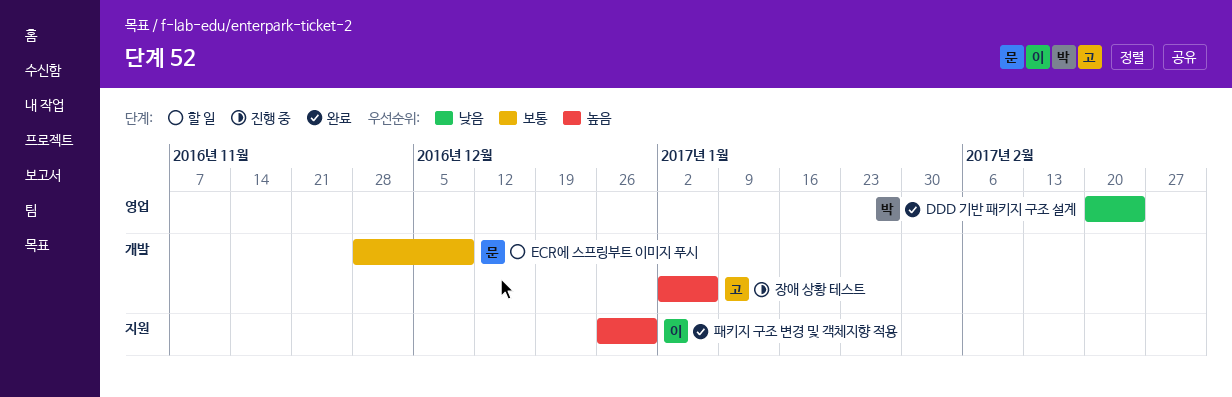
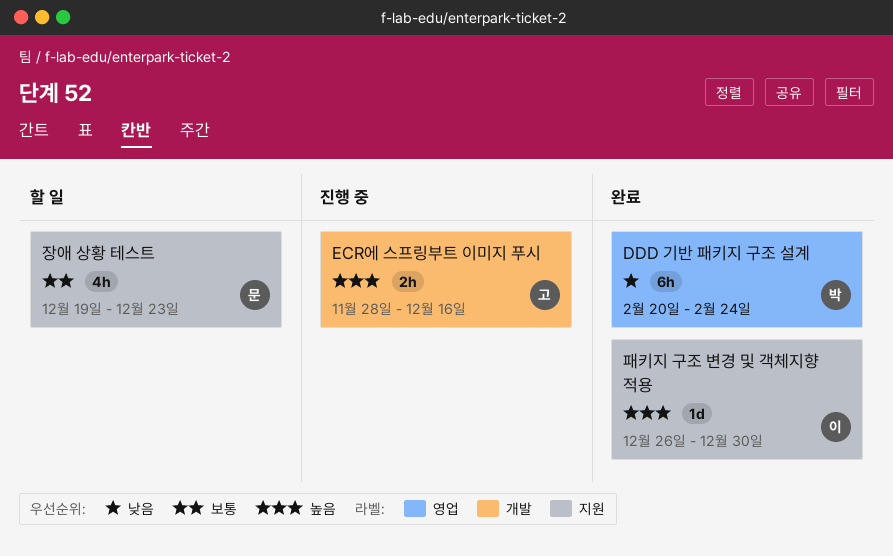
ECR에 스프링부트 이미지 푸시, status: 할 일 -> 진행 중
ECR에 스프링부트 이미지 푸시, owner: 문 -> 고
ECR에 스프링부트 이미지 푸시, priority: 보통 -> 높음
ECR에 스프링부트 이미지 푸시, due: Dec 9 -> Dec 16
장애 상황 테스트, status: 진행 중 -> 할 일
장애 상황 테스트, owner: 고 -> 문
장애 상황 테스트, priority: 높음 -> 보통
장애 상황 테스트, label: 개발 -> 지원
장애 상황 테스트, start: Jan 2 -> Dec 19
장애 상황 테스트, due: Jan 6 -> Dec 23

